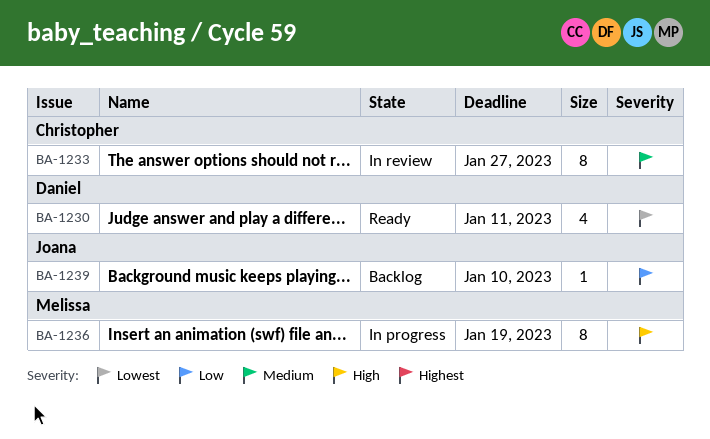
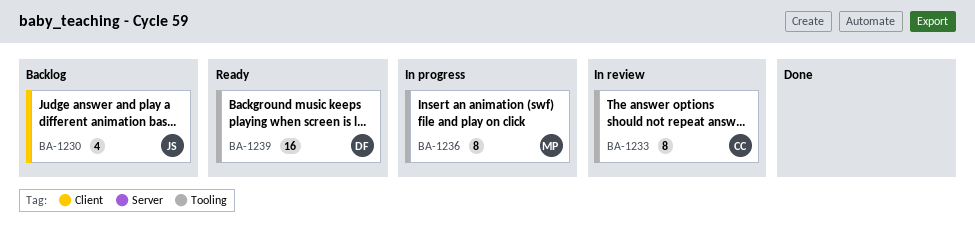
BA-1230, status: Ready -> Backlog
BA-1230, owner: Daniel -> Joana
BA-1239, status: Backlog -> Ready
BA-1239, owner: Joana -> Daniel
BA-1239, estimate: 1 -> 16

